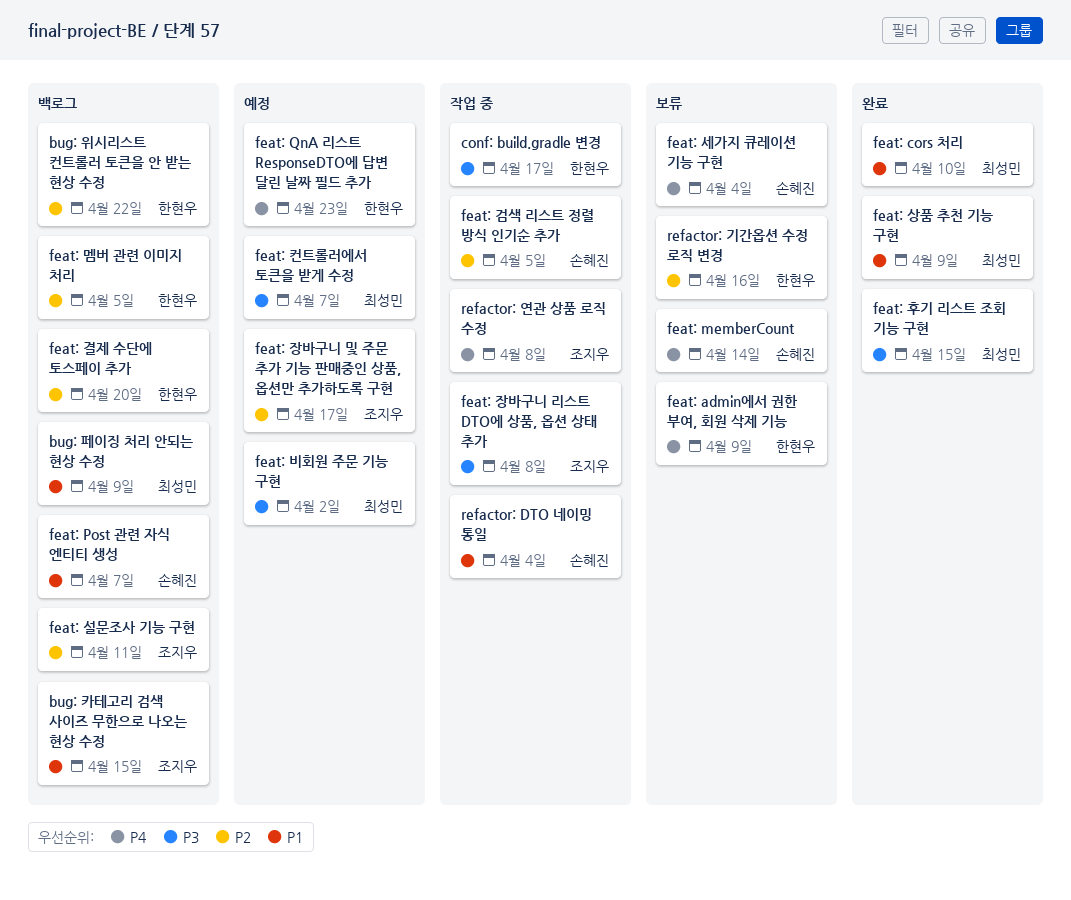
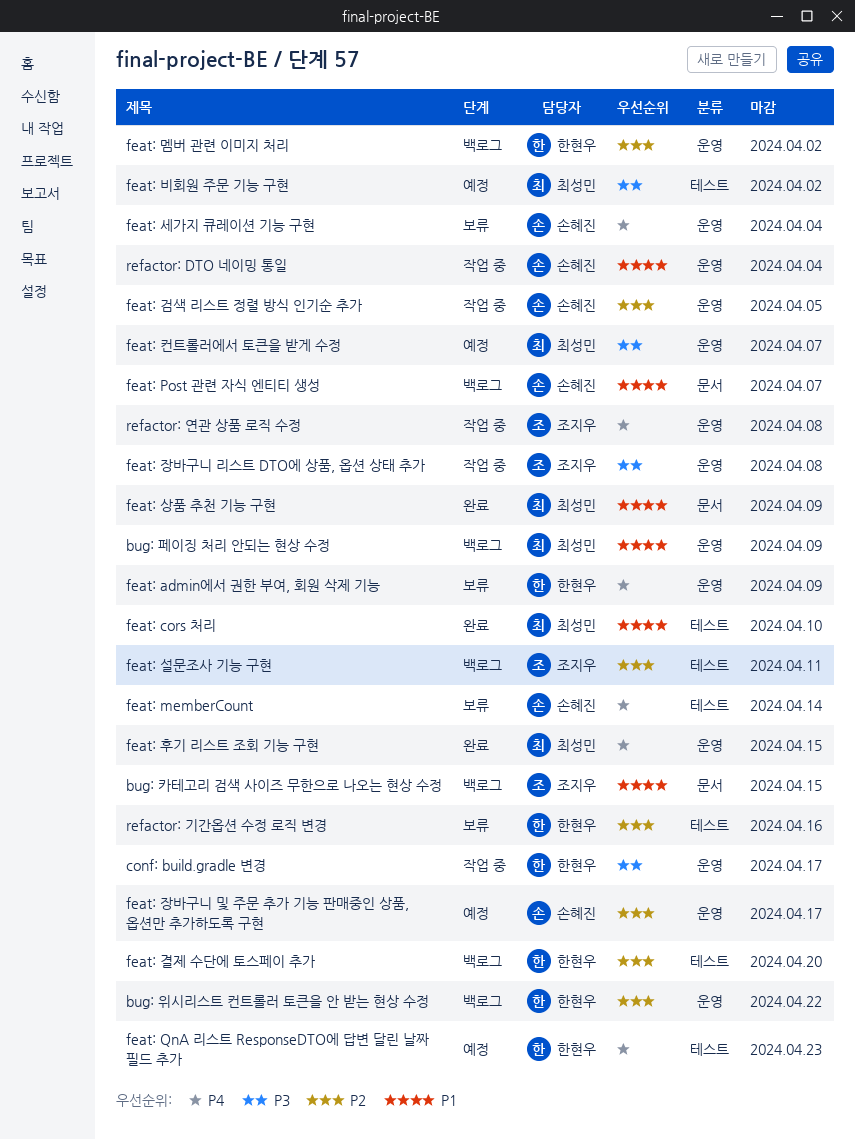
feat: 멤버 관련 이미지 처리, due: Apr 5 -> Apr 2
feat: 장바구니 및 주문 추가 기능 판매중인 상품, 옵션만 추가하도록 구현, owner: 조지우 -> 손혜진
feat: 후기 리스트 조회 기능 구현, priority: P3 -> P4

